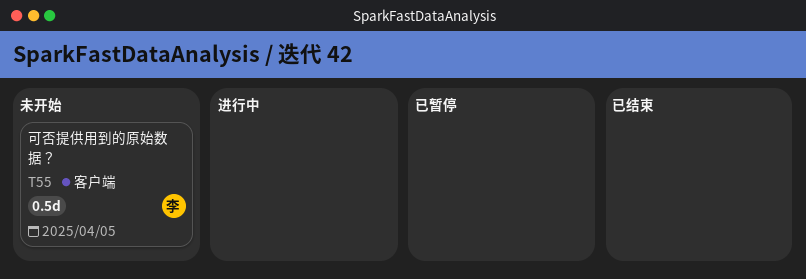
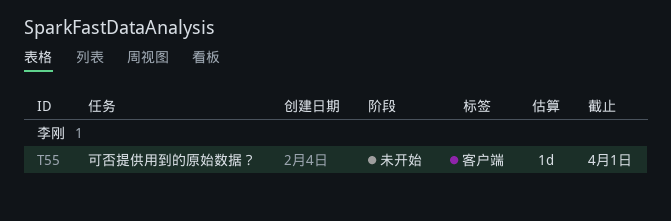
T55, estimate: 0.5d -> 1d
T55, due: Apr 5 -> Apr 1

